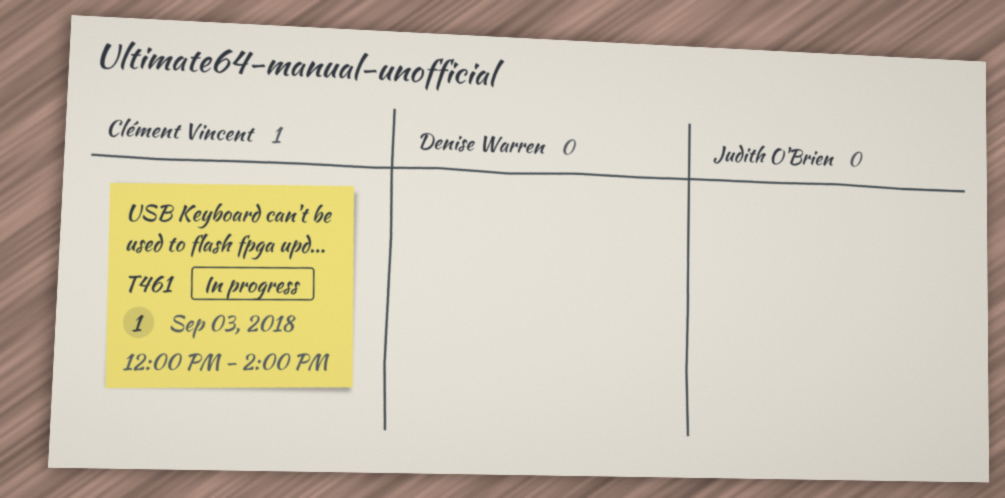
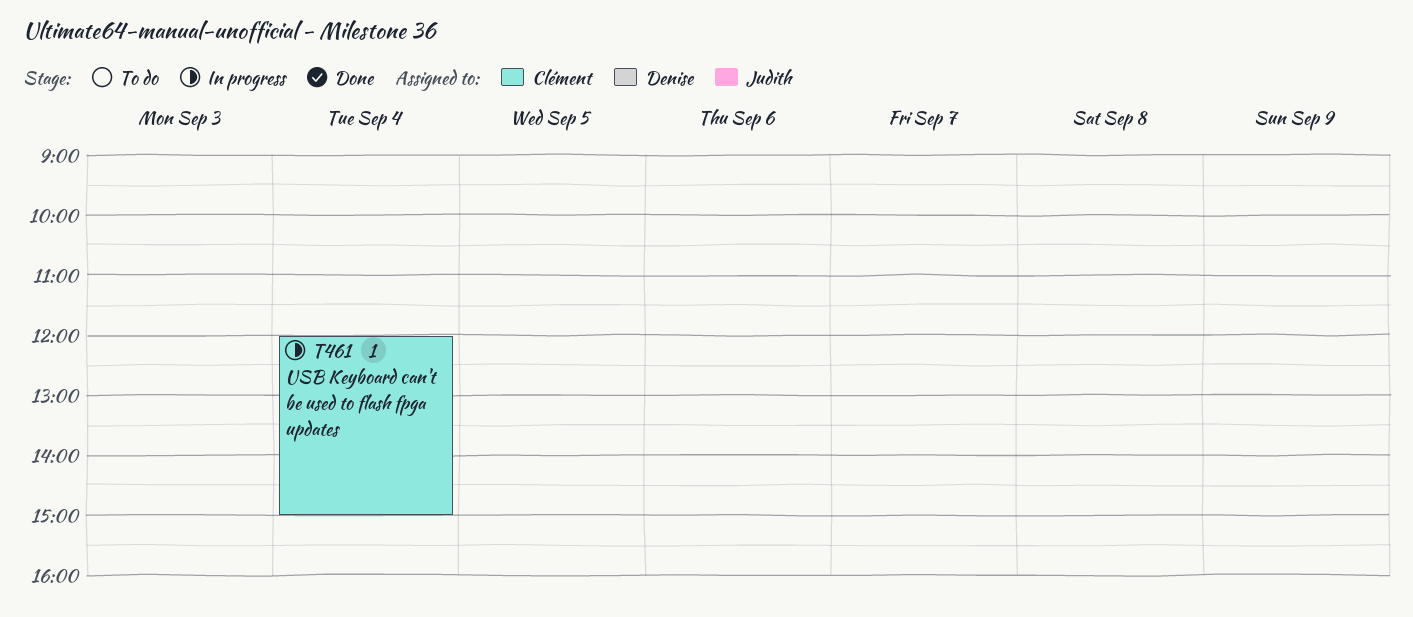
T461, day: Sep 3 -> Sep 4
T461, ends: 14:00 -> 15:00

